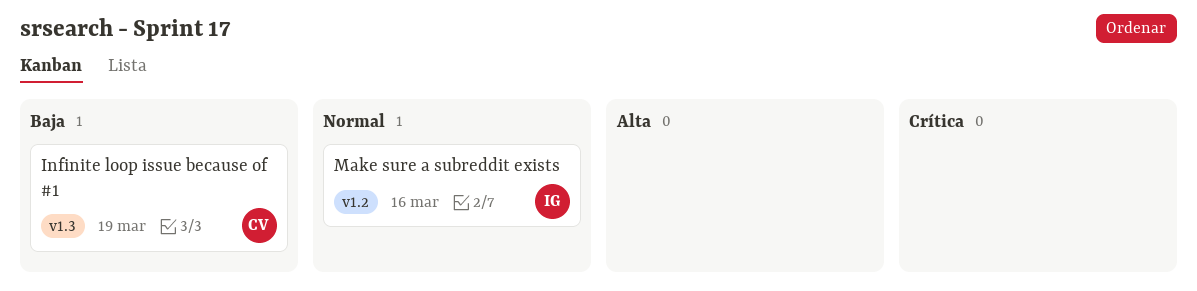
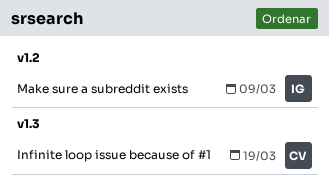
Make sure a subreddit exists, due: Mar 16 -> Mar 9

